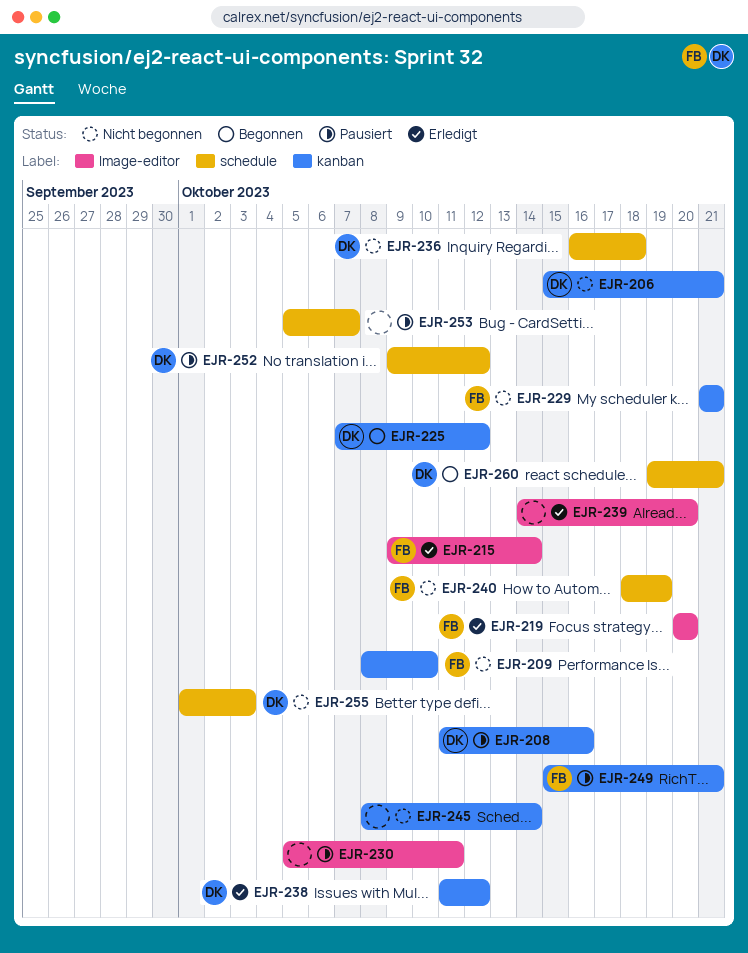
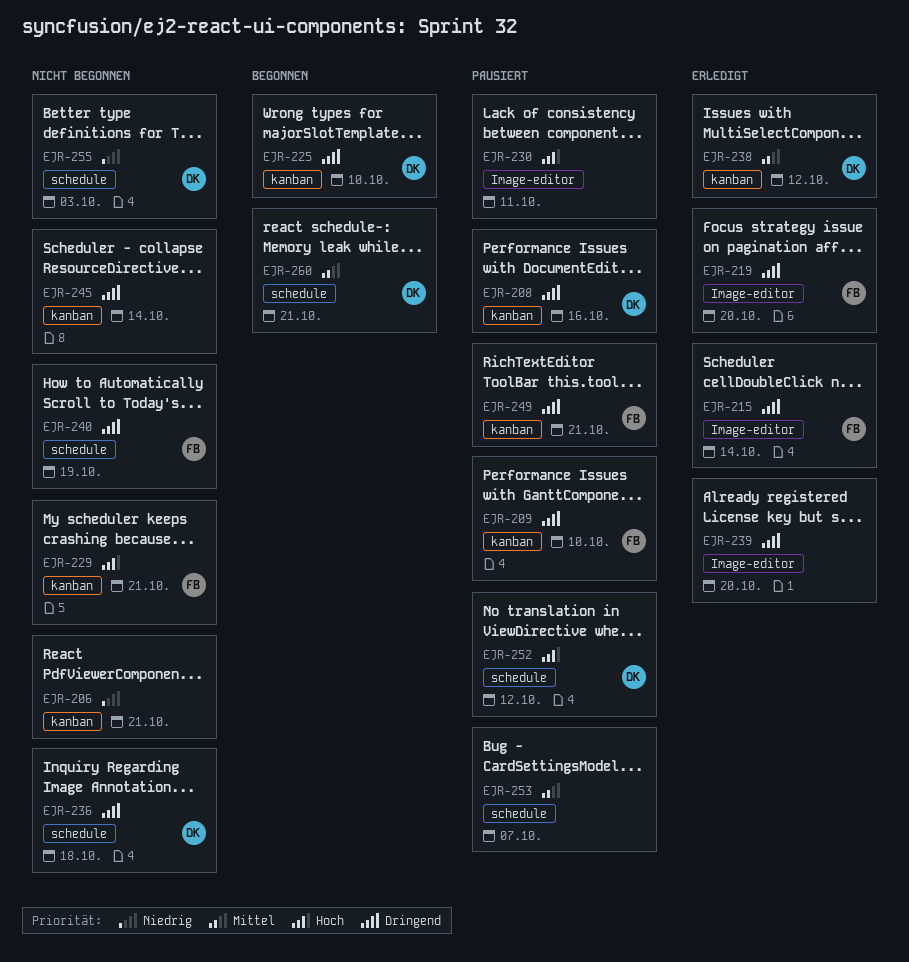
EJR-206, owner: DK -> none
EJR-209, status: Nicht begonnen -> Pausiert
EJR-225, due: Oct 12 -> Oct 10

